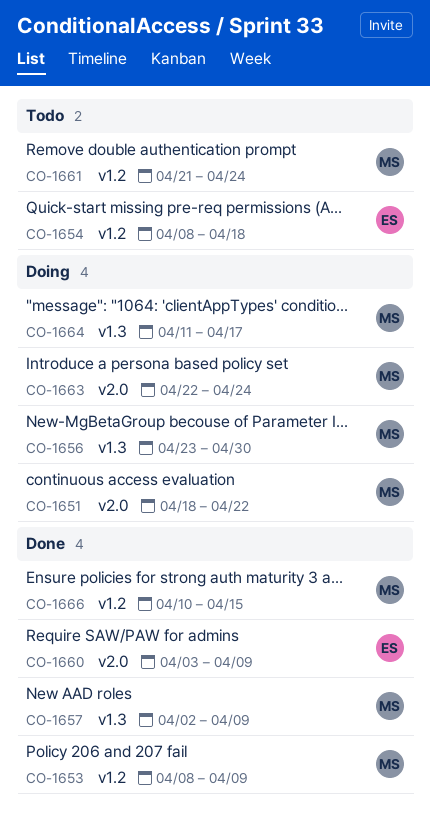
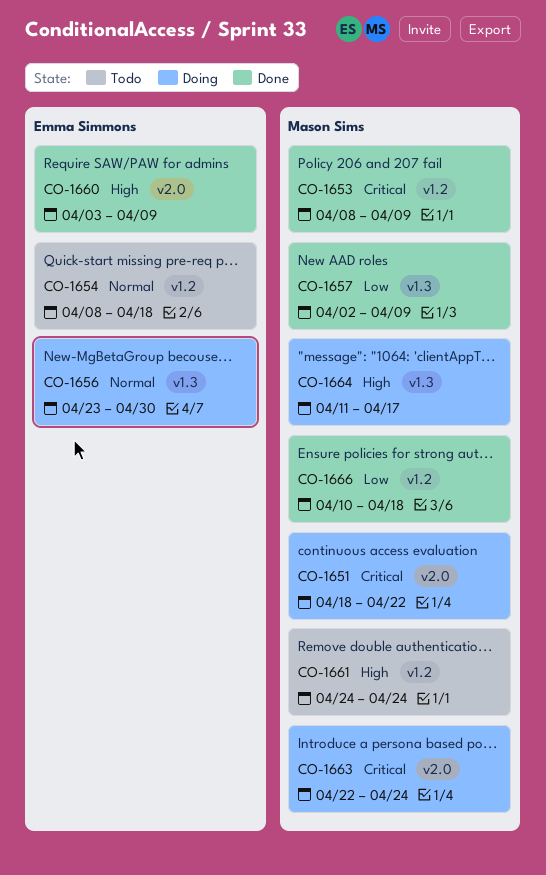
CO-1656, owner: Mason Sims -> Emma Simmons
CO-1661, start: Apr 21 -> Apr 24
CO-1666, due: Apr 15 -> Apr 18

